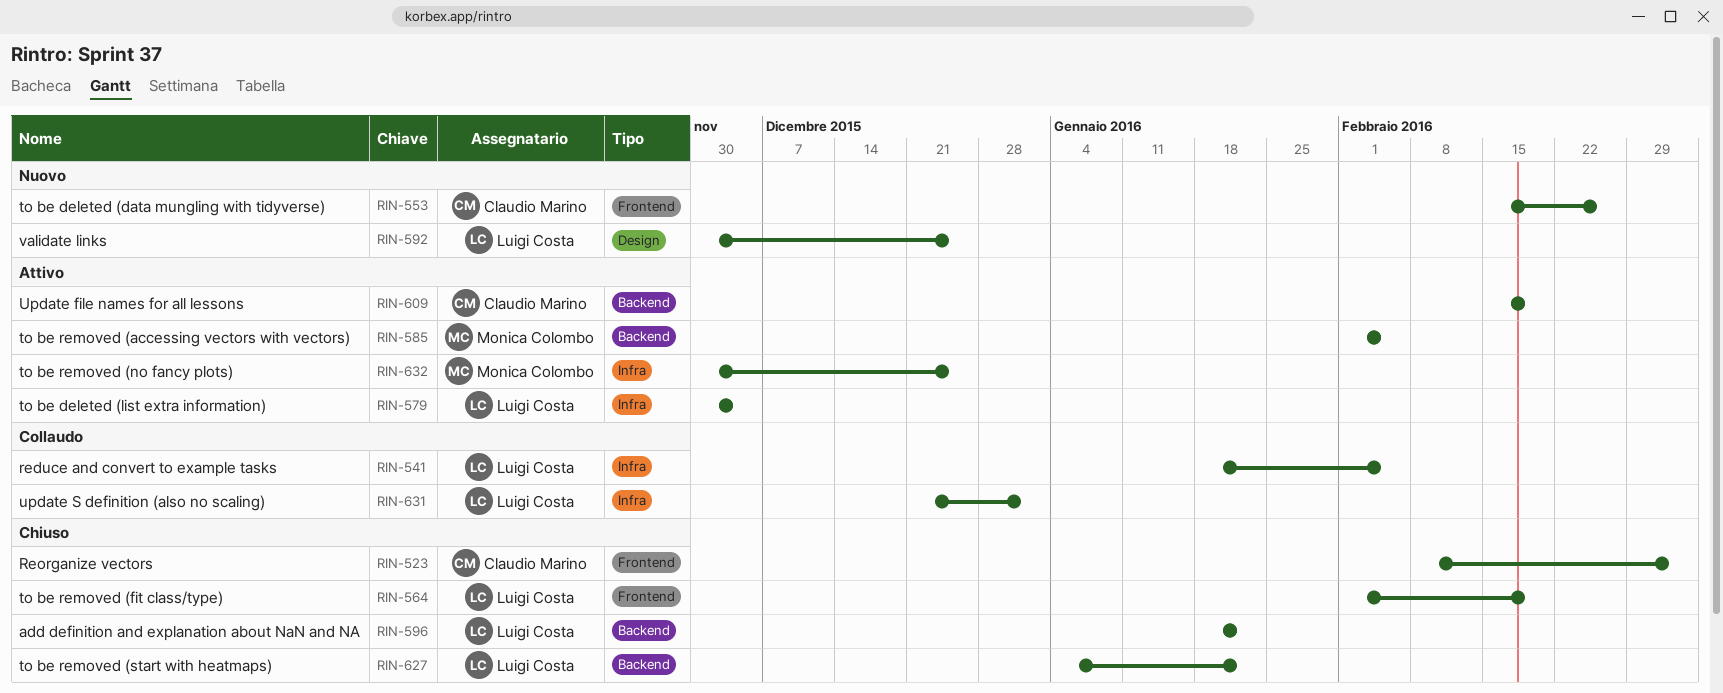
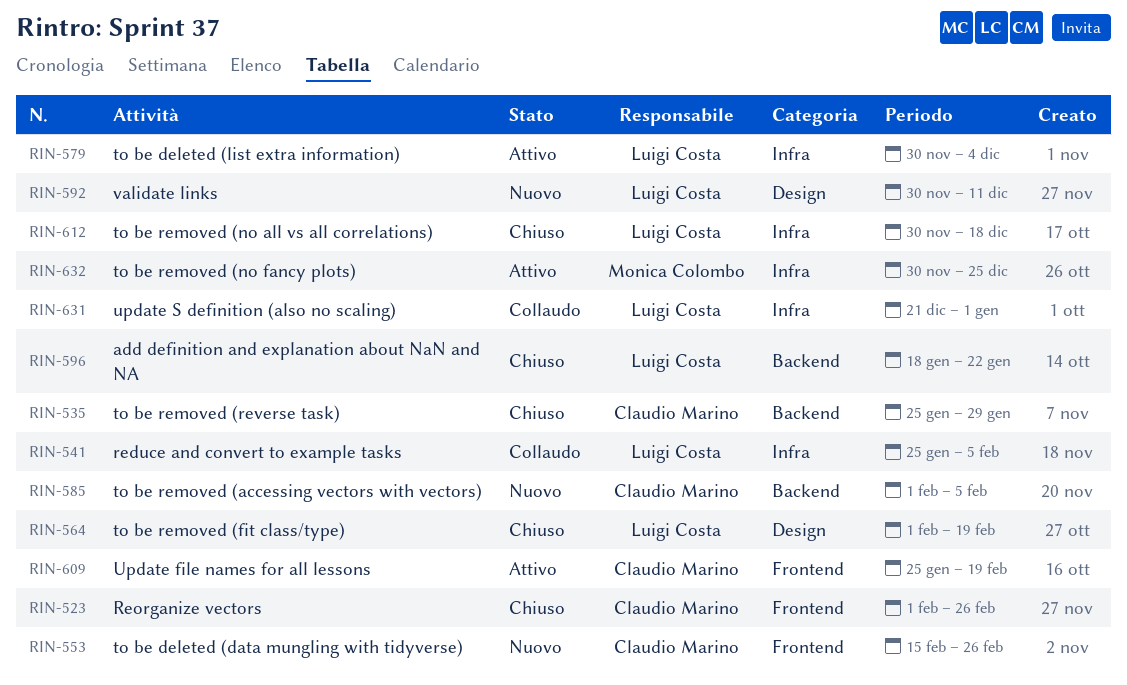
RIN-523, start: Feb 8 -> Feb 1
RIN-523, due: Mar 4 -> Feb 26
RIN-535: none -> present
RIN-541, start: Jan 18 -> Jan 25
RIN-564, label: Frontend -> Design
RIN-585, status: Attivo -> Nuovo
RIN-585, owner: Monica Colombo -> Claudio Marino
RIN-592, due: Dec 25 -> Dec 11
RIN-609, label: Backend -> Frontend
RIN-609, start: Feb 15 -> Jan 25
RIN-612: none -> present
RIN-627: present -> none

